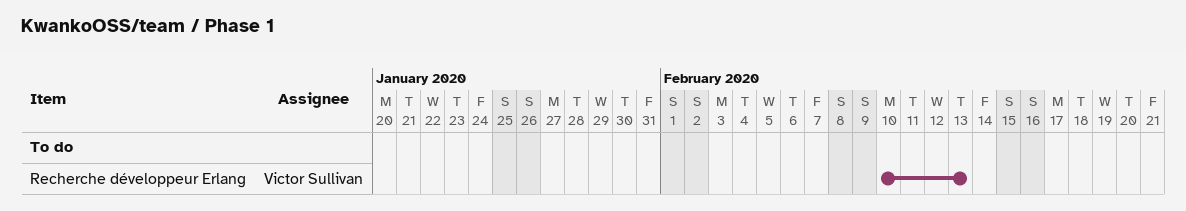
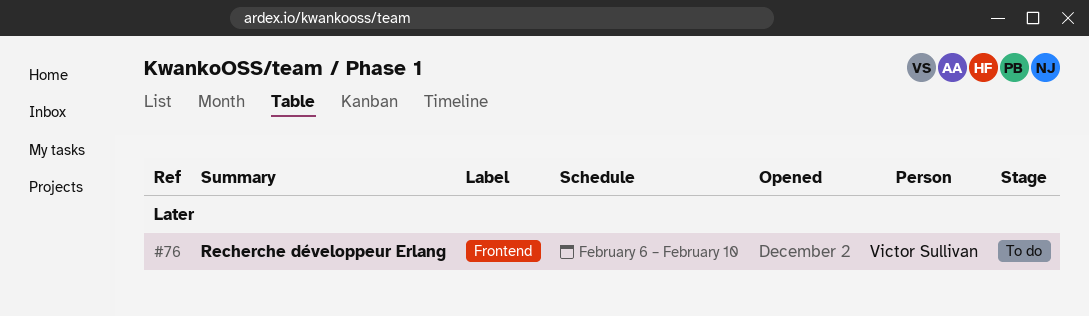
Recherche développeur Erlang, start: Feb 10 -> Feb 6
Recherche développeur Erlang, due: Feb 13 -> Feb 10

